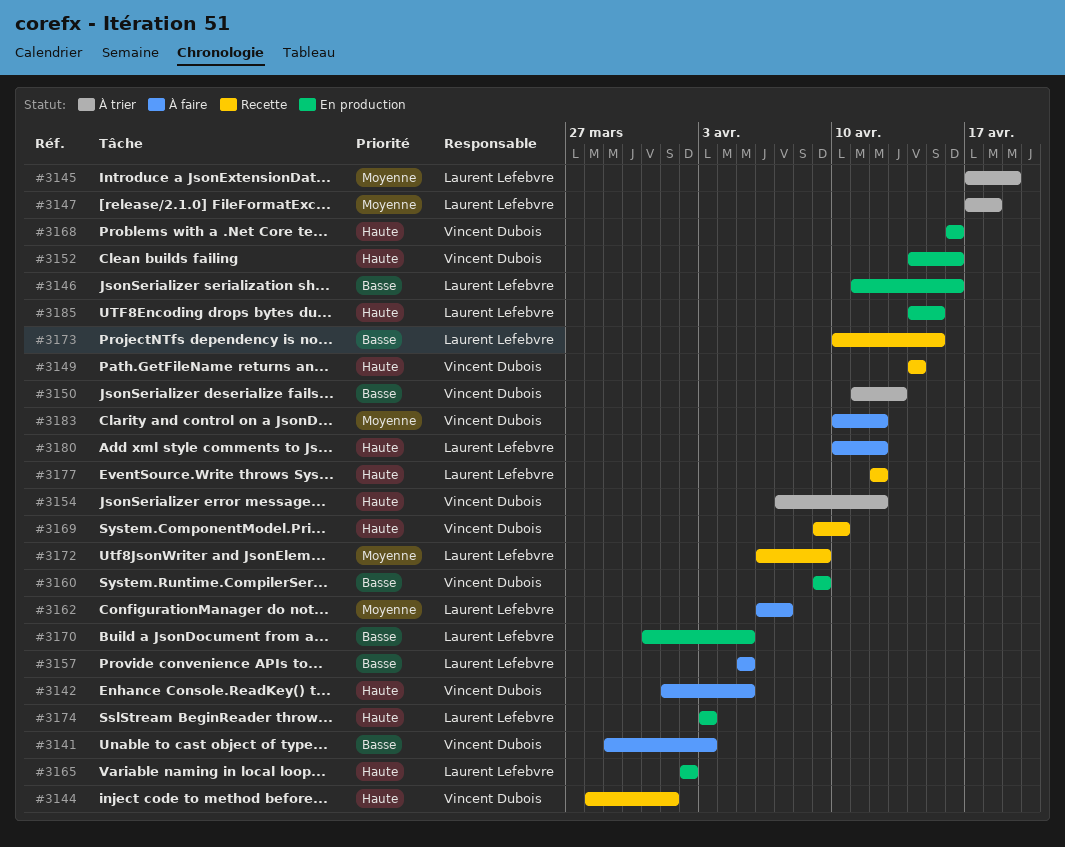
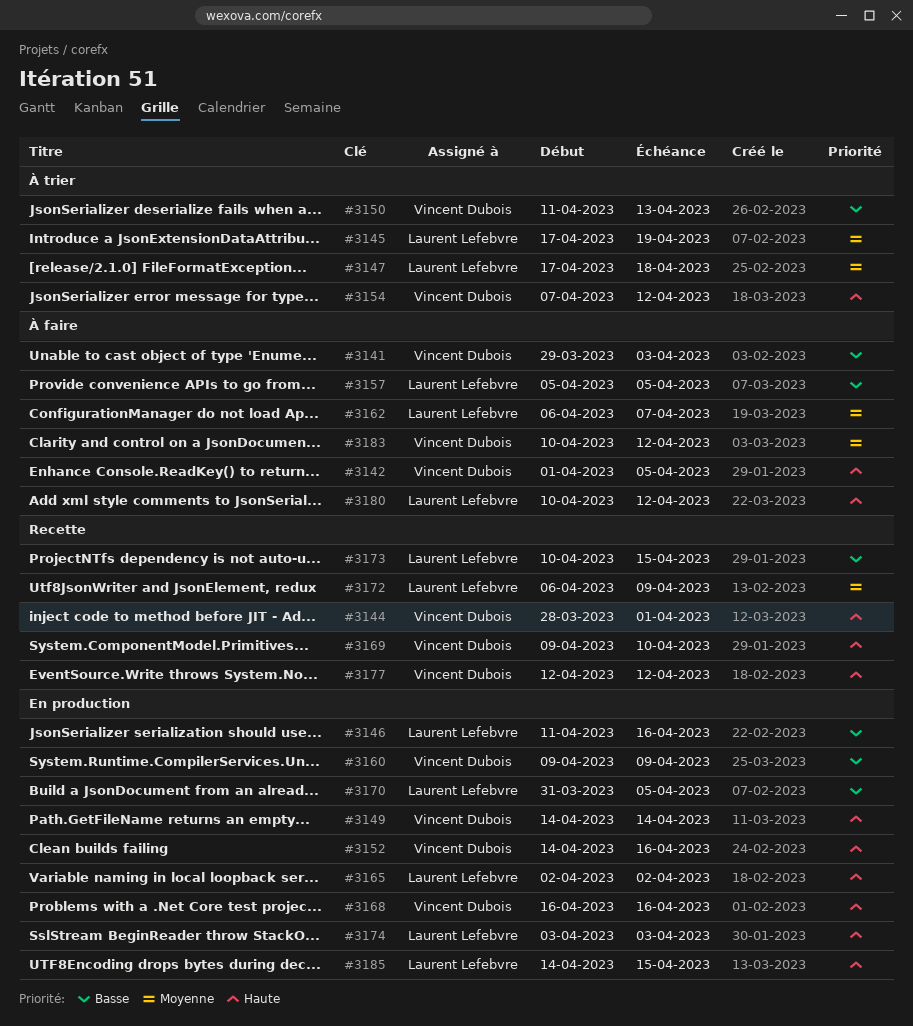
#3149, status: Recette -> En production
#3177, owner: Laurent Lefebvre -> Vincent Dubois

